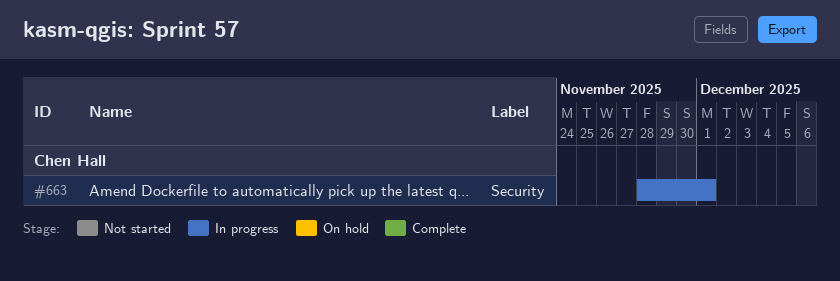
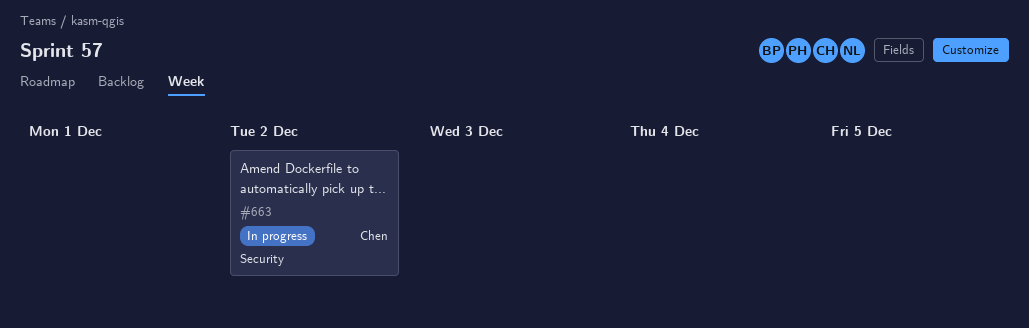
#663, due: Dec 1 -> Dec 2

